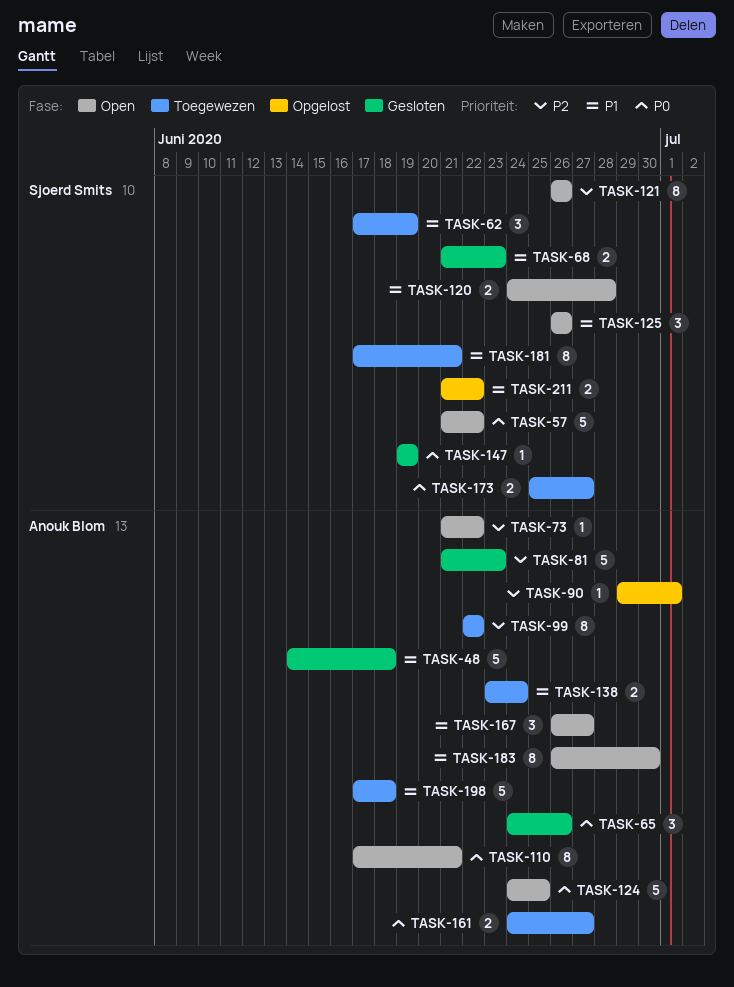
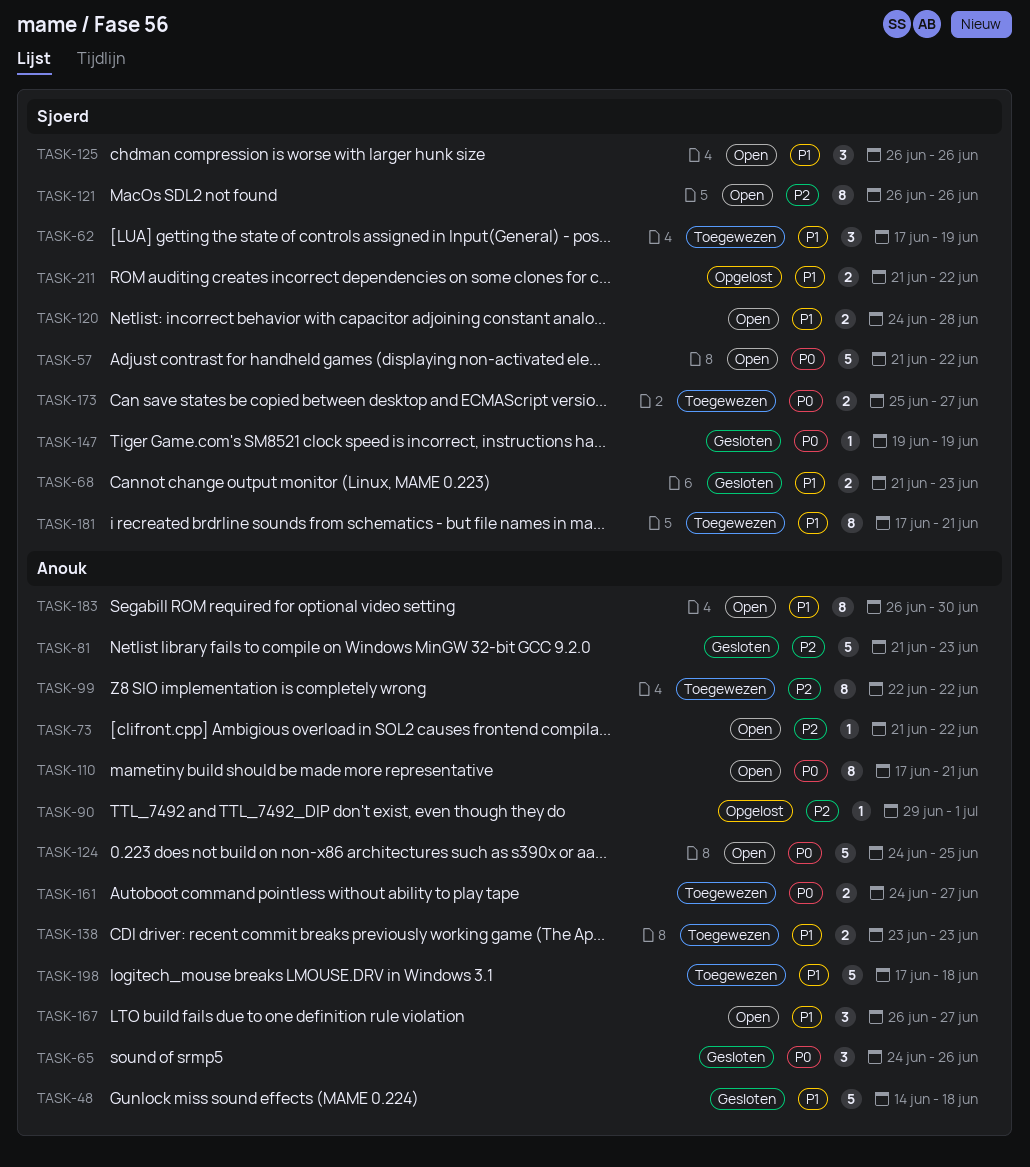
TASK-138, due: Jun 24 -> Jun 23

